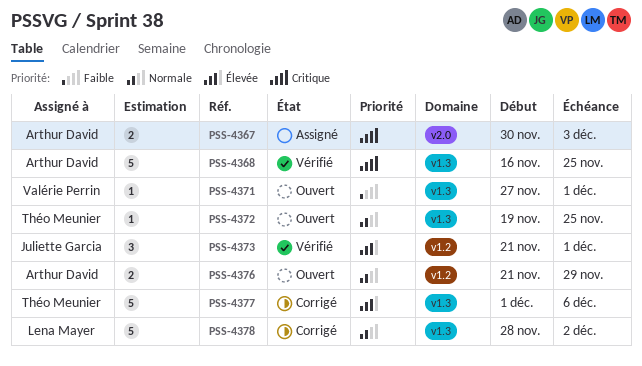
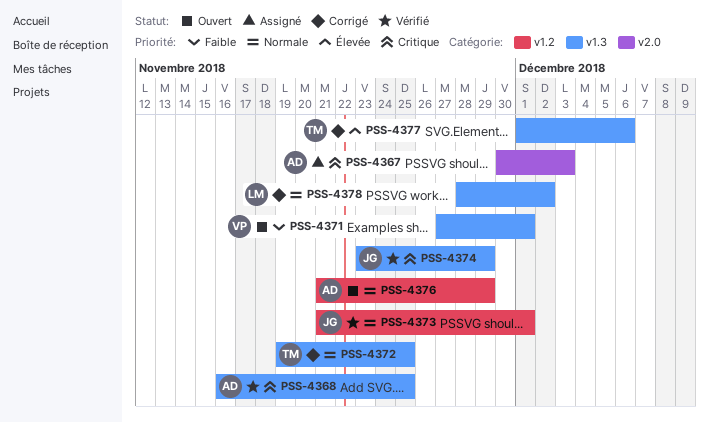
PSS-4372, status: Ouvert -> Corrigé
PSS-4373, priority: Élevée -> Normale
PSS-4374: none -> present

